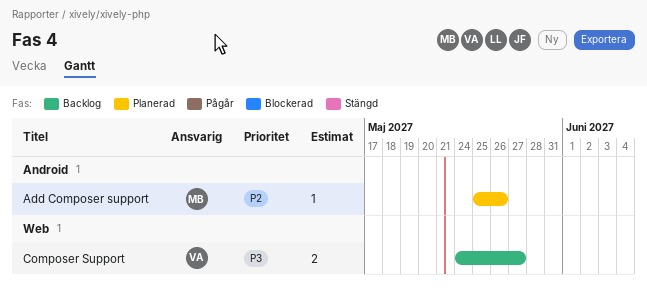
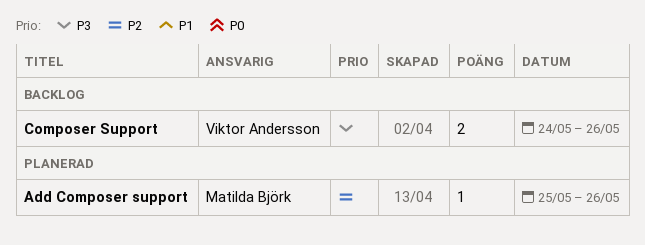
Composer Support, due: May 27 -> May 26

